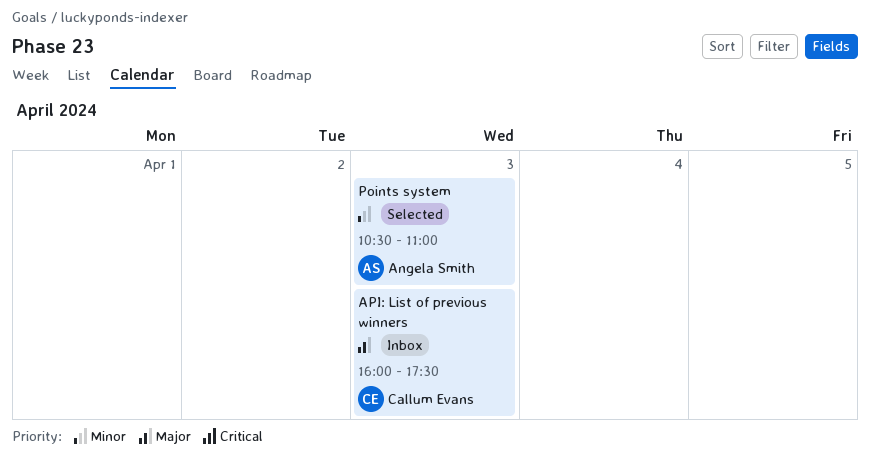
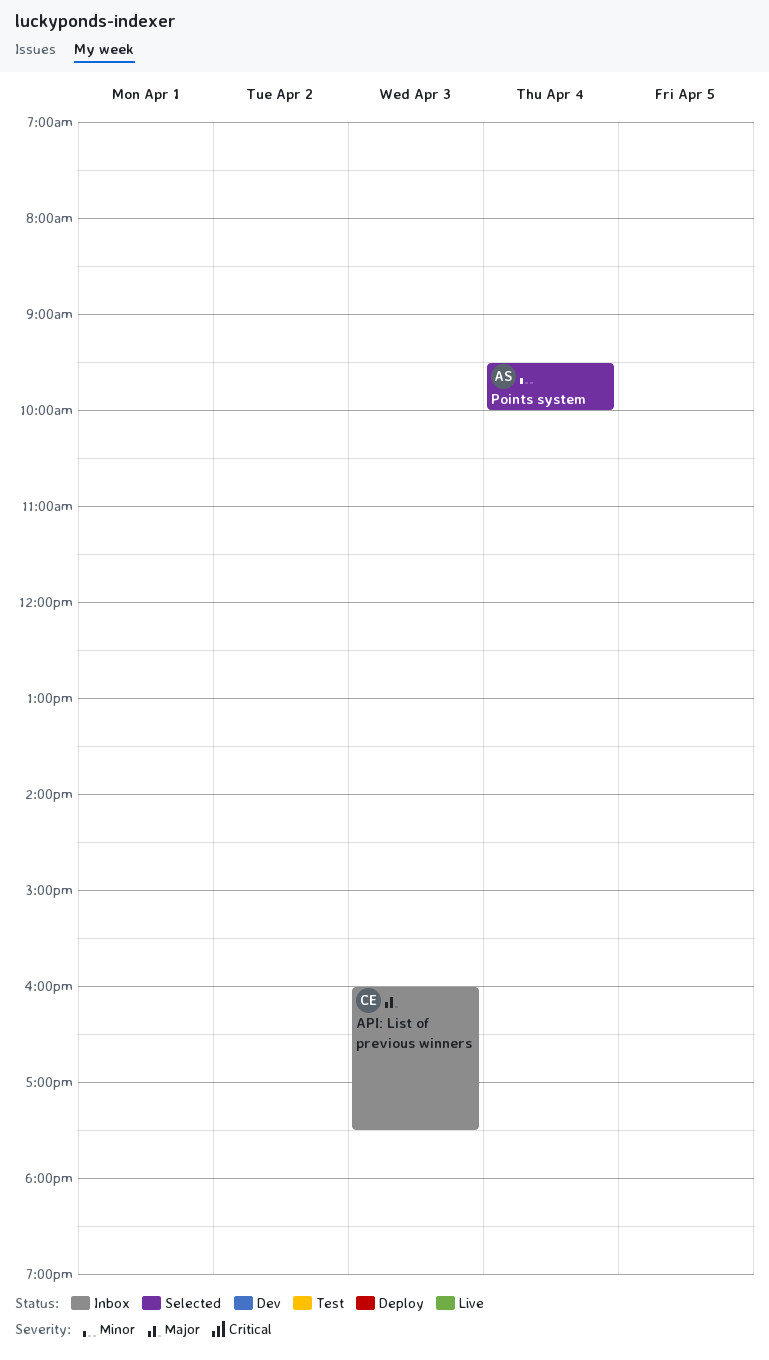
Points system, day: Apr 3 -> Apr 4
Points system, begins: 10:30 -> 09:30
Points system, ends: 11:00 -> 10:00

